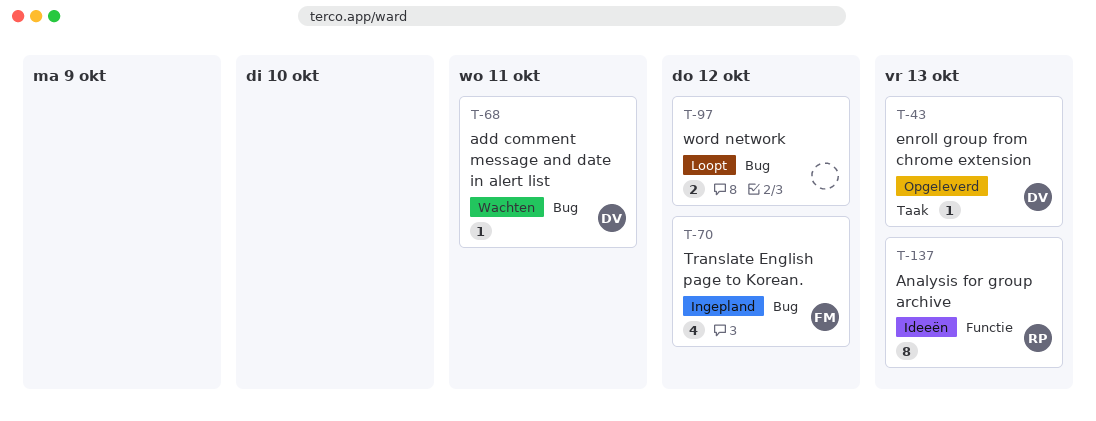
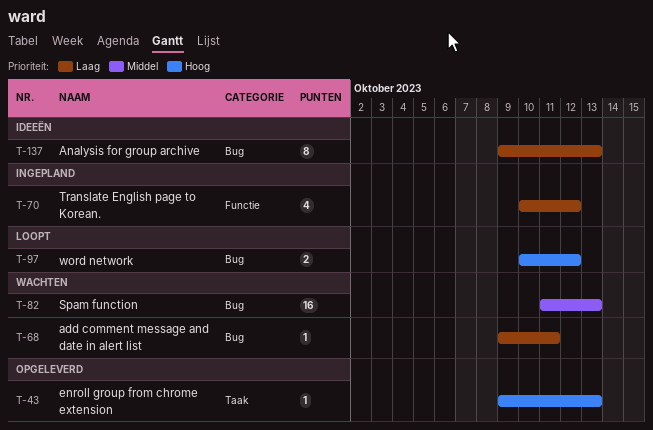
T-70, label: Bug -> Functie
T-82: none -> present
T-137, label: Functie -> Bug

